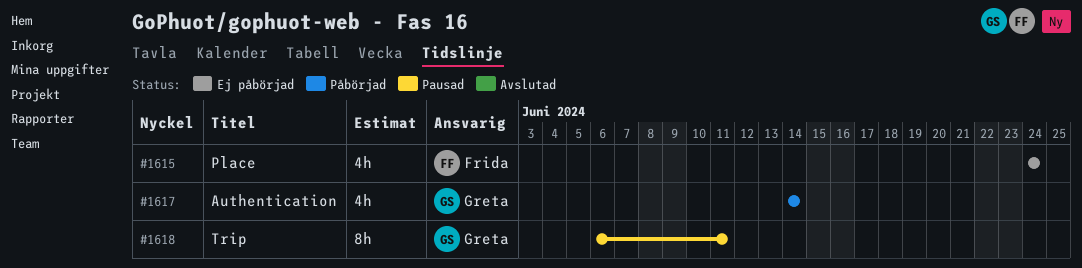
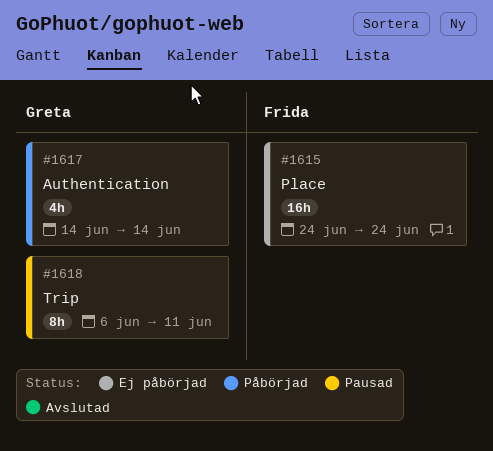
#1615, estimate: 4h -> 16h

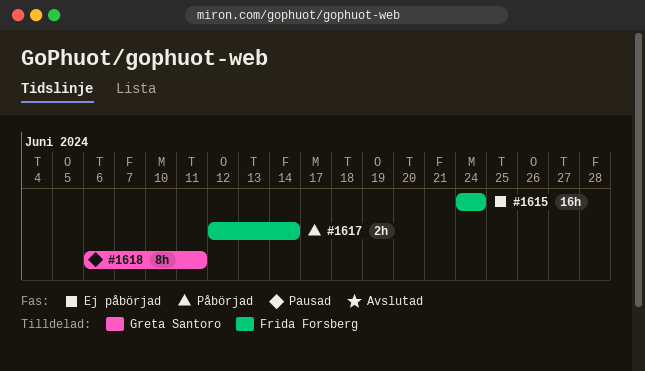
#1617, owner: Greta Santoro -> Frida Forsberg
#1617, estimate: 4h -> 2h
#1617, start: Jun 14 -> Jun 12

